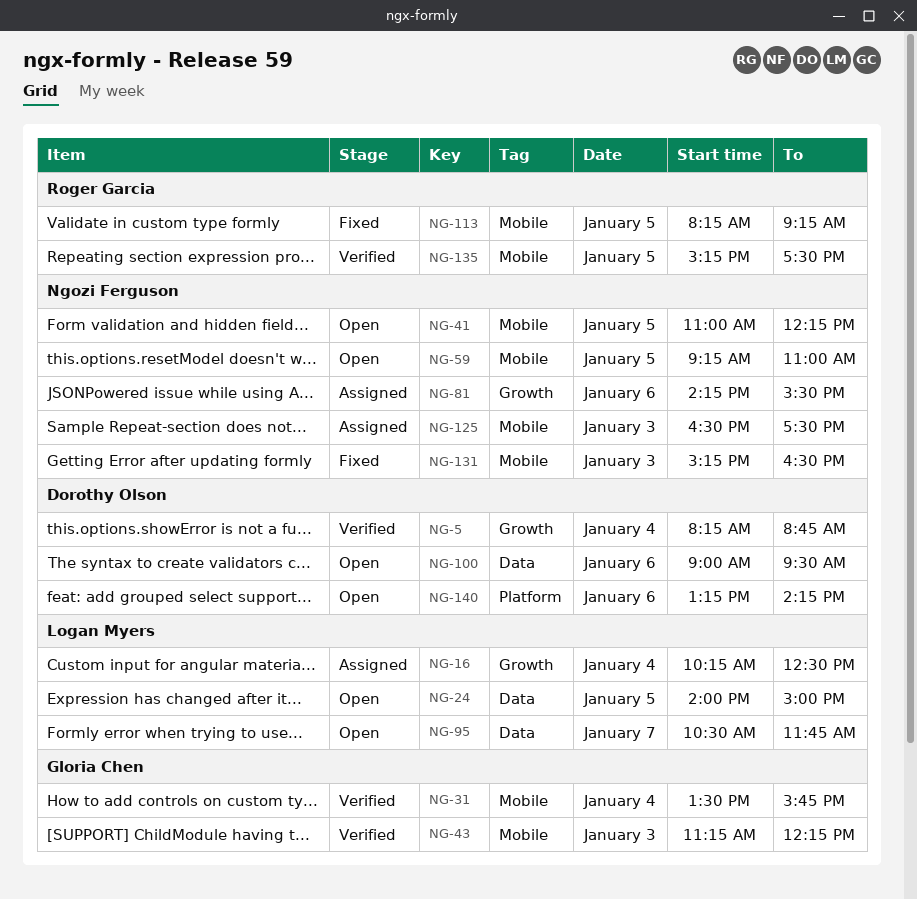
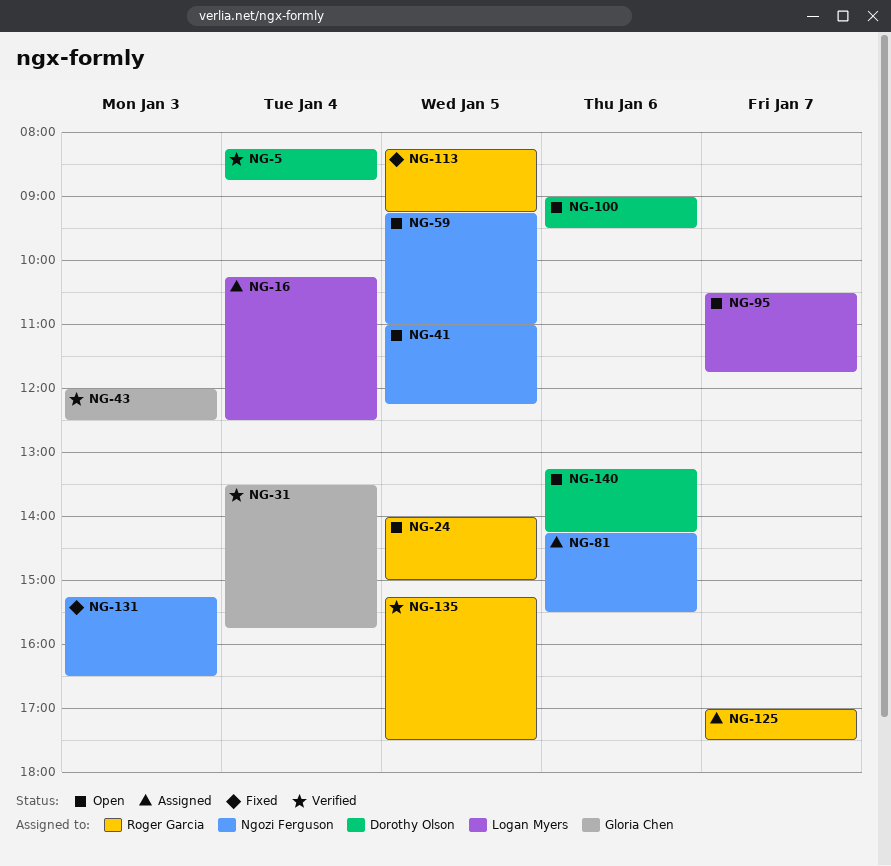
NG-24, owner: Logan Myers -> Roger Garcia
NG-43, begins: 11:15 -> 12:00
NG-43, ends: 12:15 -> 12:30
NG-125, owner: Ngozi Ferguson -> Roger Garcia
NG-125, day: Jan 3 -> Jan 7
NG-125, begins: 16:30 -> 17:00

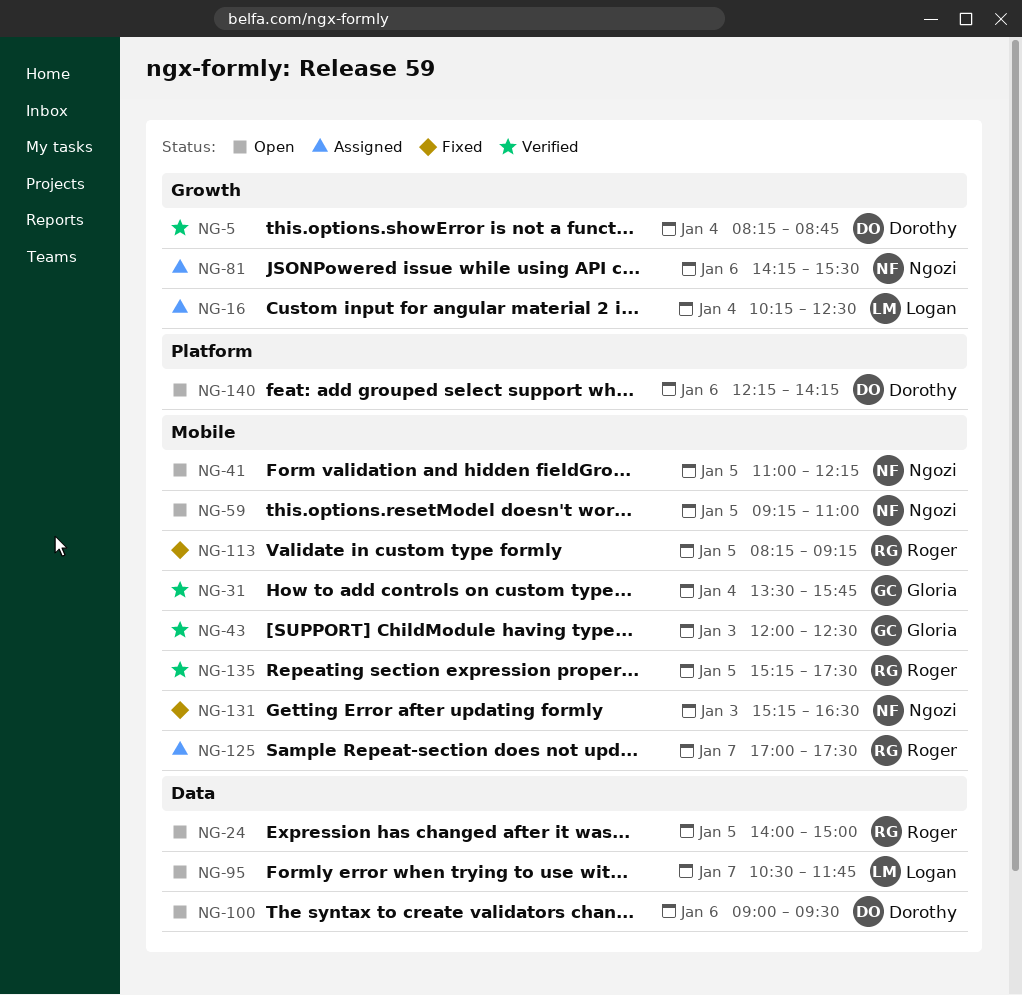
NG-140, begins: 13:15 -> 12:15

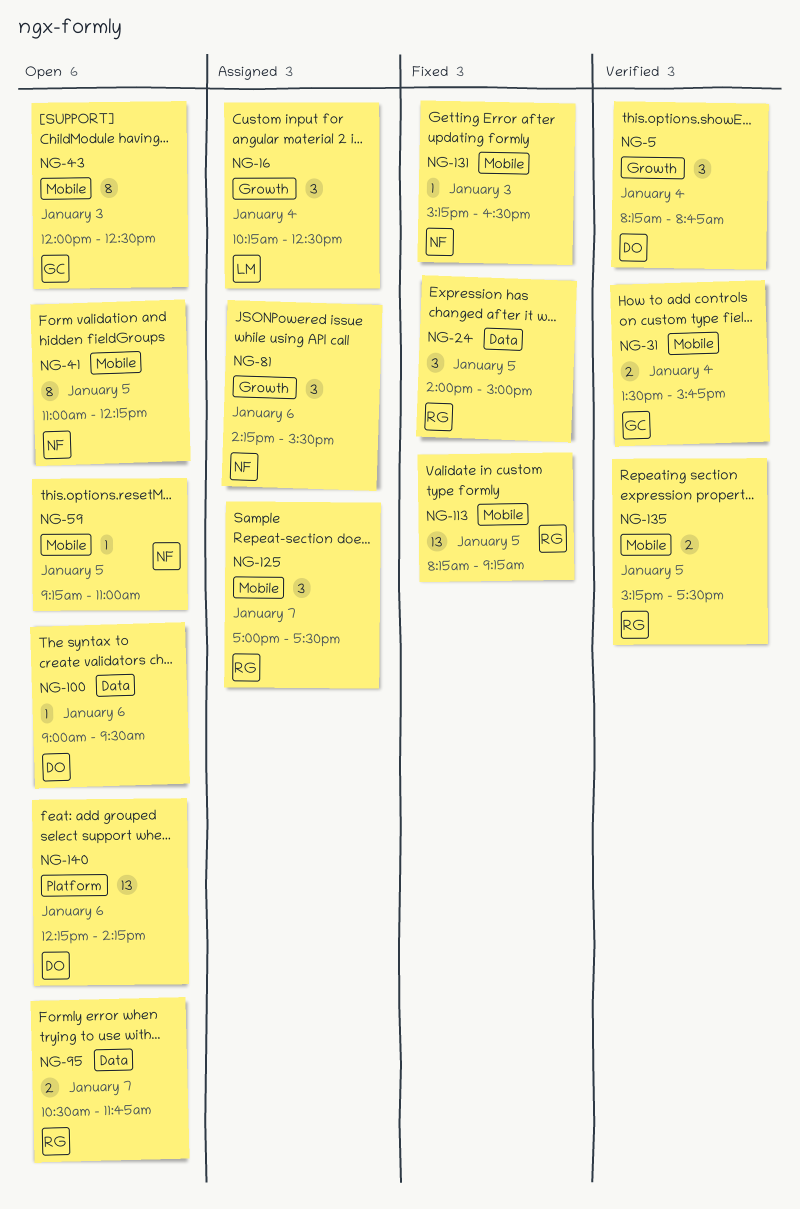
NG-24, status: Open -> Fixed
NG-43, status: Verified -> Open
NG-95, owner: Logan -> Roger

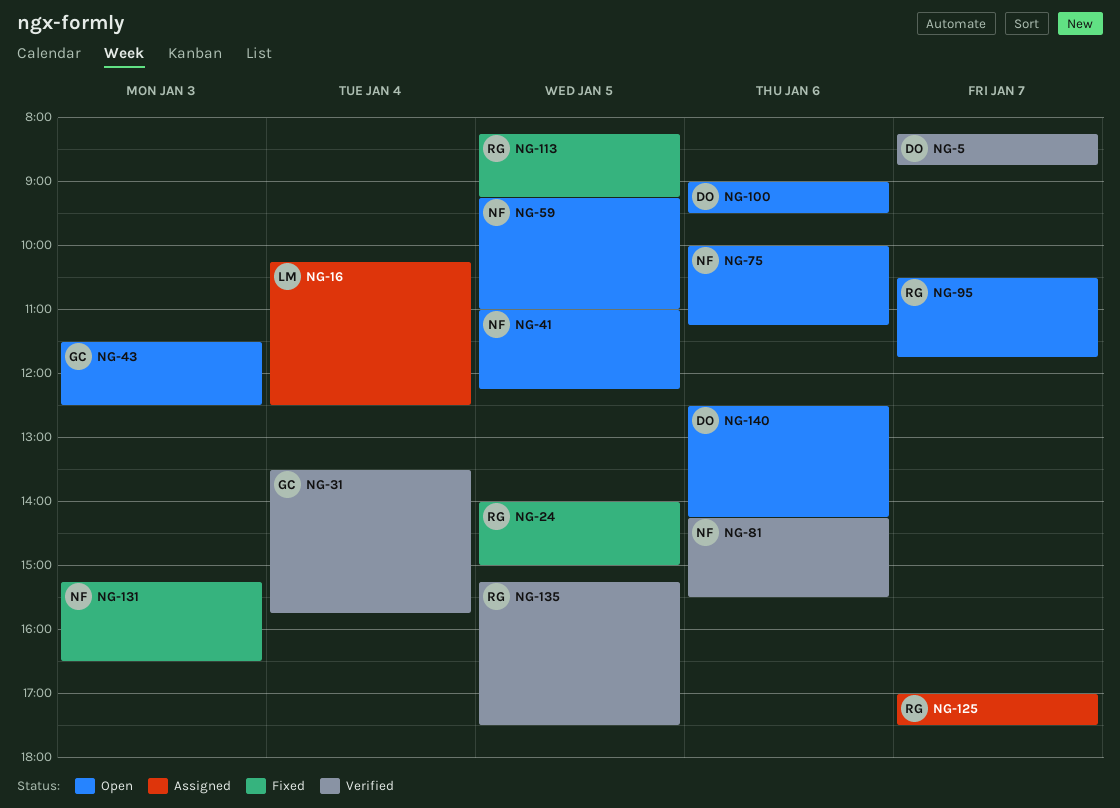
NG-5, day: Jan 4 -> Jan 7
NG-43, begins: 12:00 -> 11:30
NG-75: none -> present
NG-81, status: Assigned -> Verified
NG-140, begins: 12:15 -> 12:30

